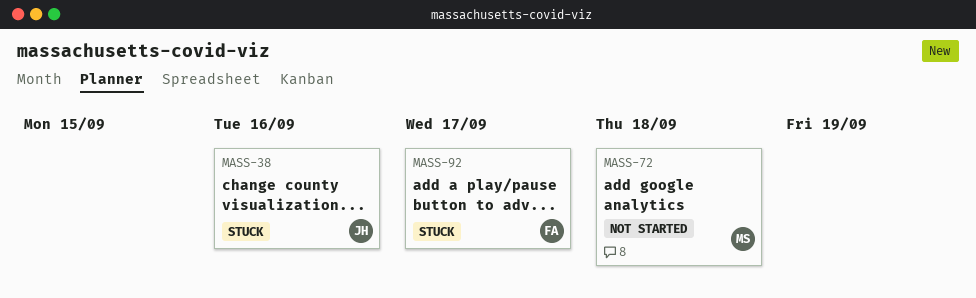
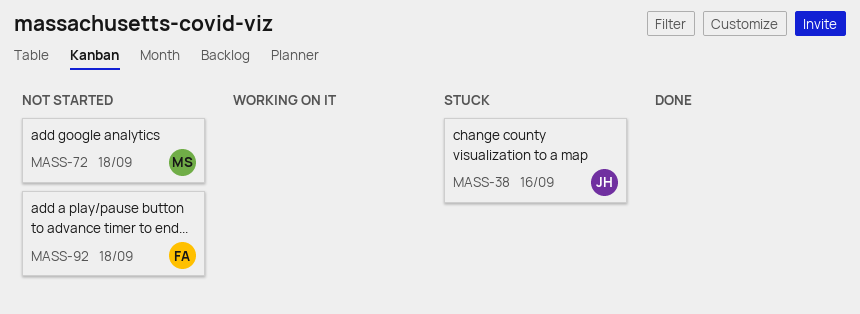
MASS-92, status: Stuck -> Not started
MASS-92, due: Sep 17 -> Sep 18

